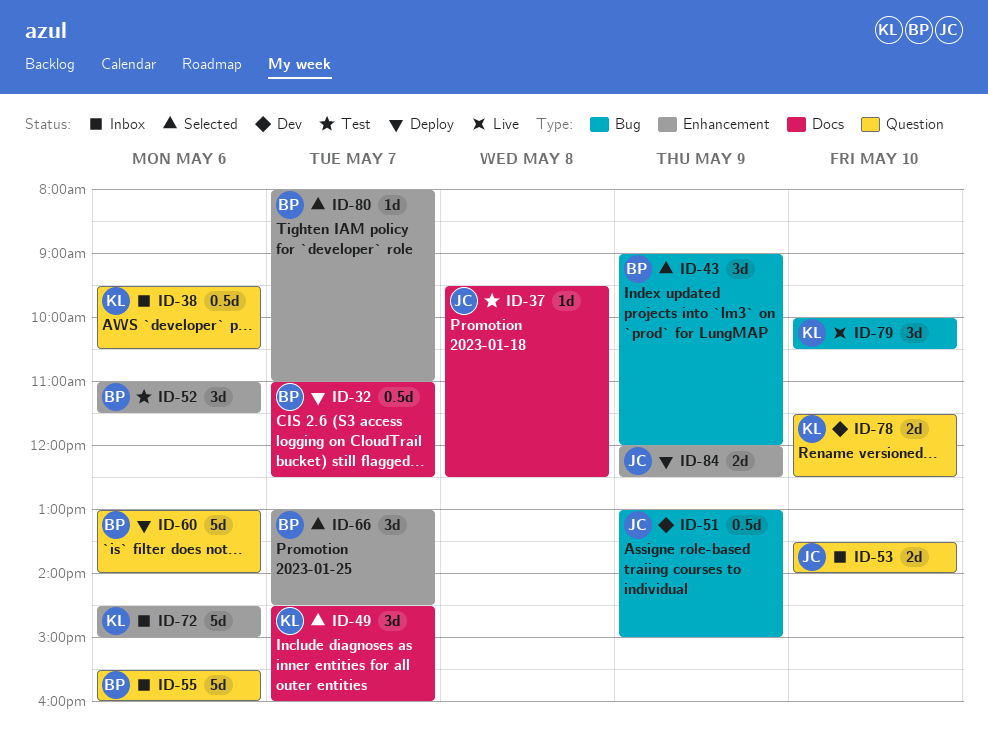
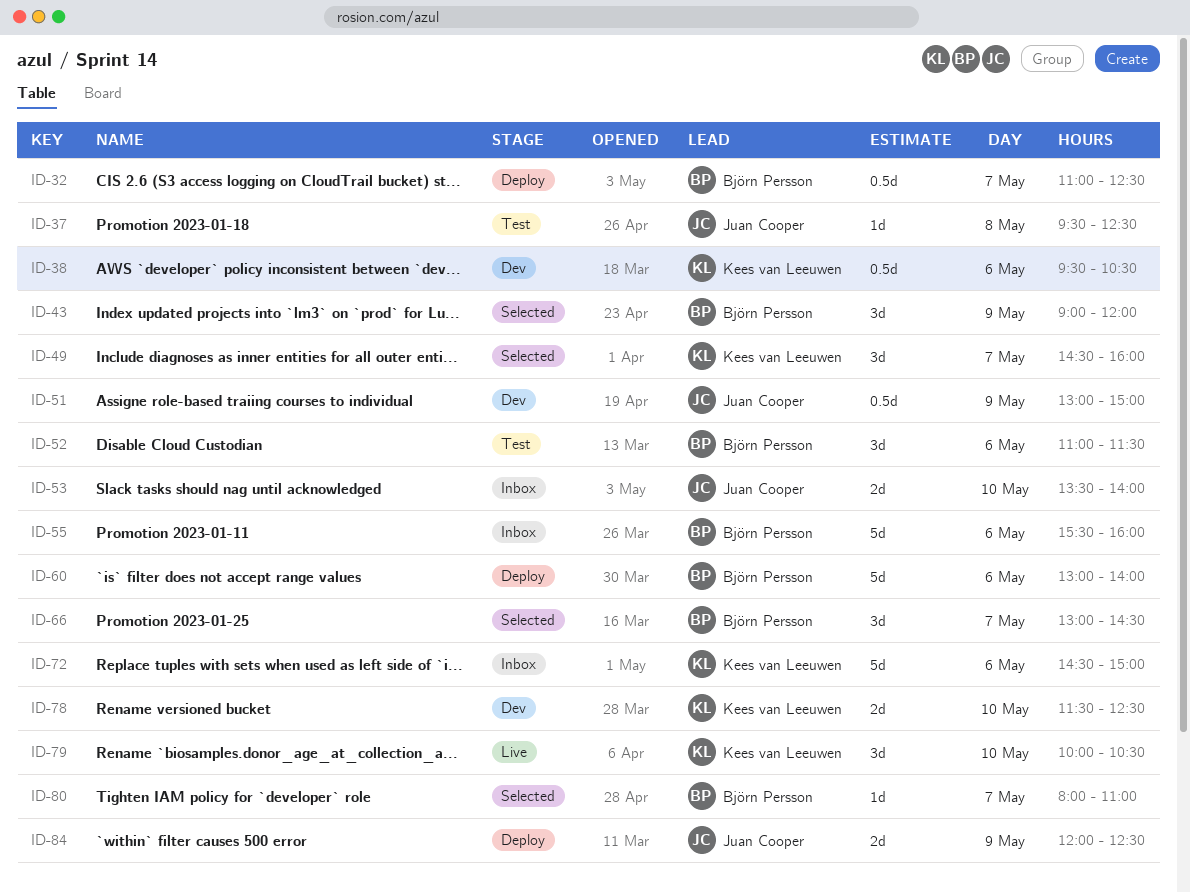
ID-38, status: Inbox -> Dev

